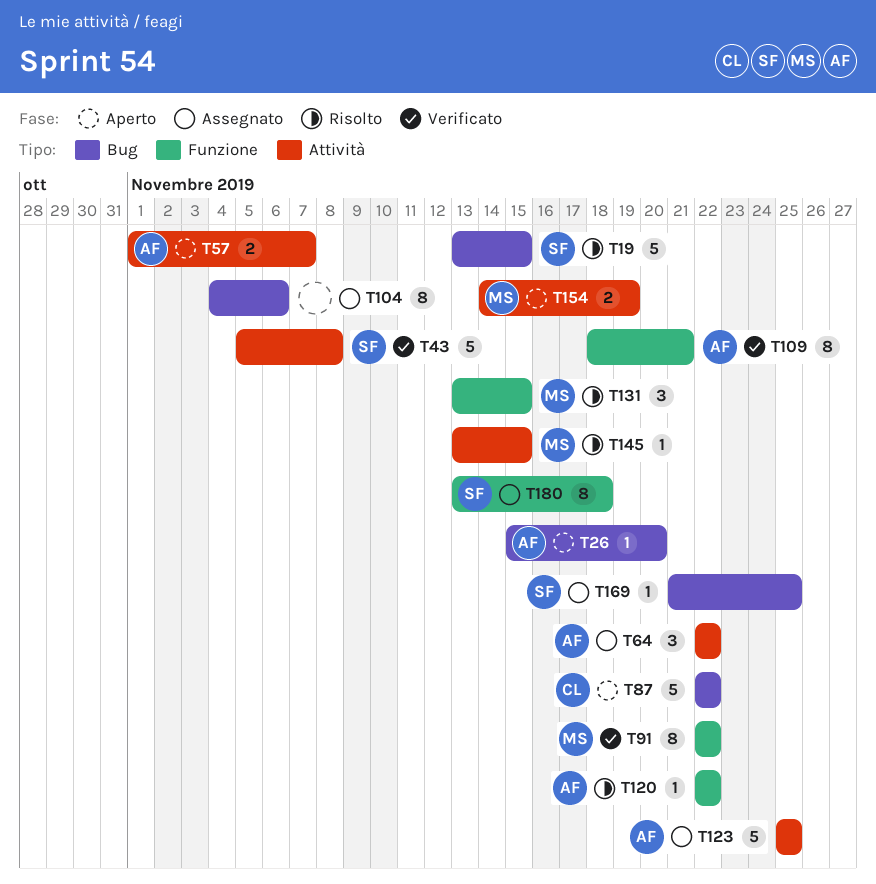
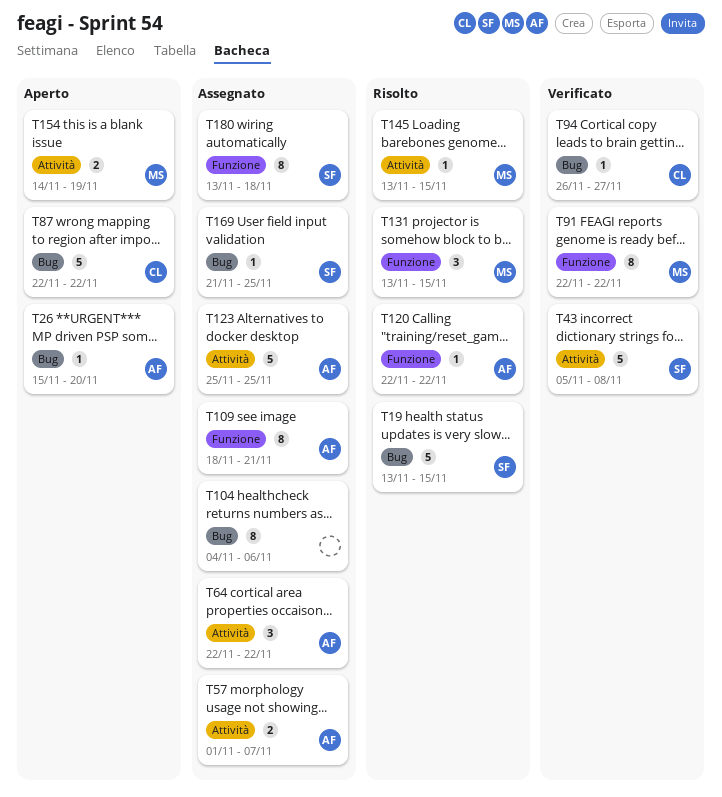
T57, status: Aperto -> Assegnato
T94: none -> present
T109, status: Verificato -> Assegnato

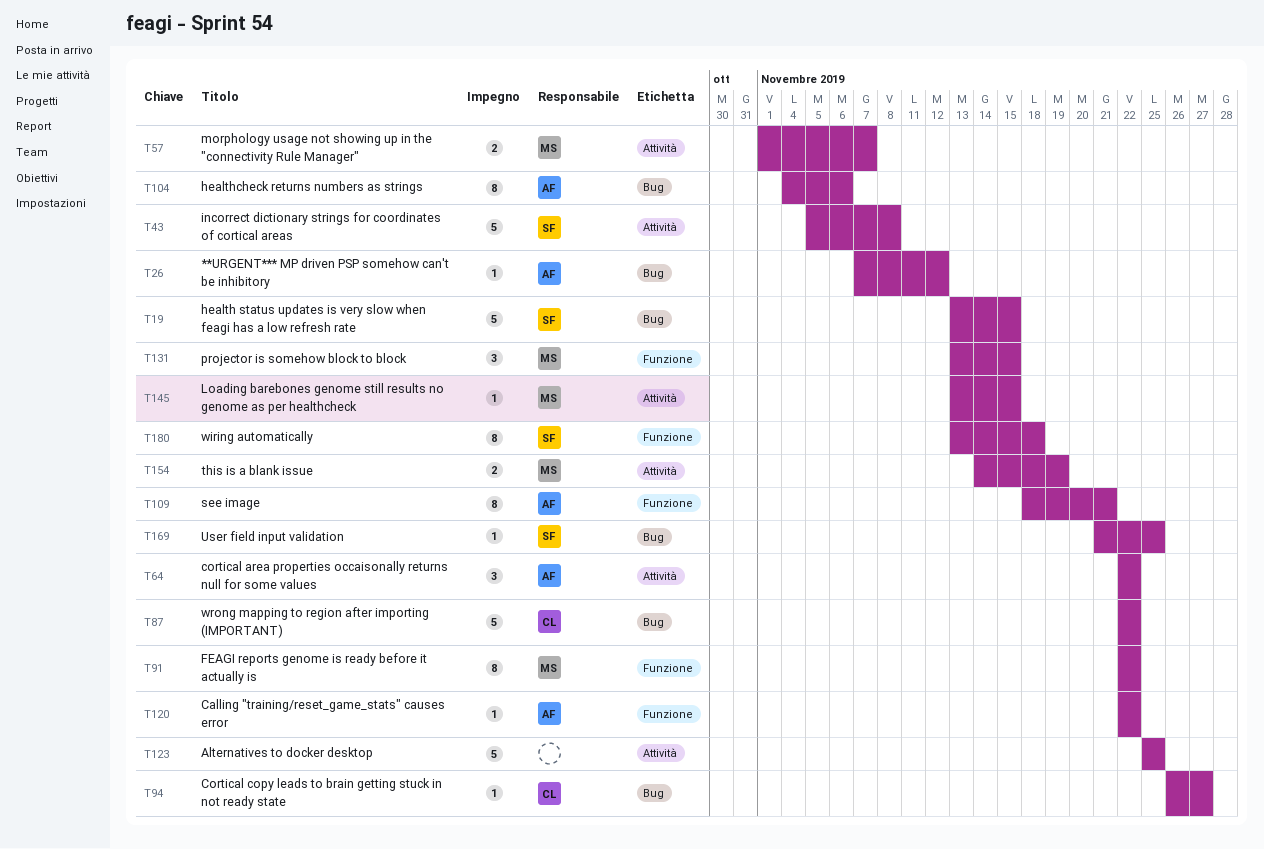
T26, start: Nov 15 -> Nov 7
T26, due: Nov 20 -> Nov 12
T57, owner: AF -> MS
T104, owner: none -> AF
T123, owner: AF -> none

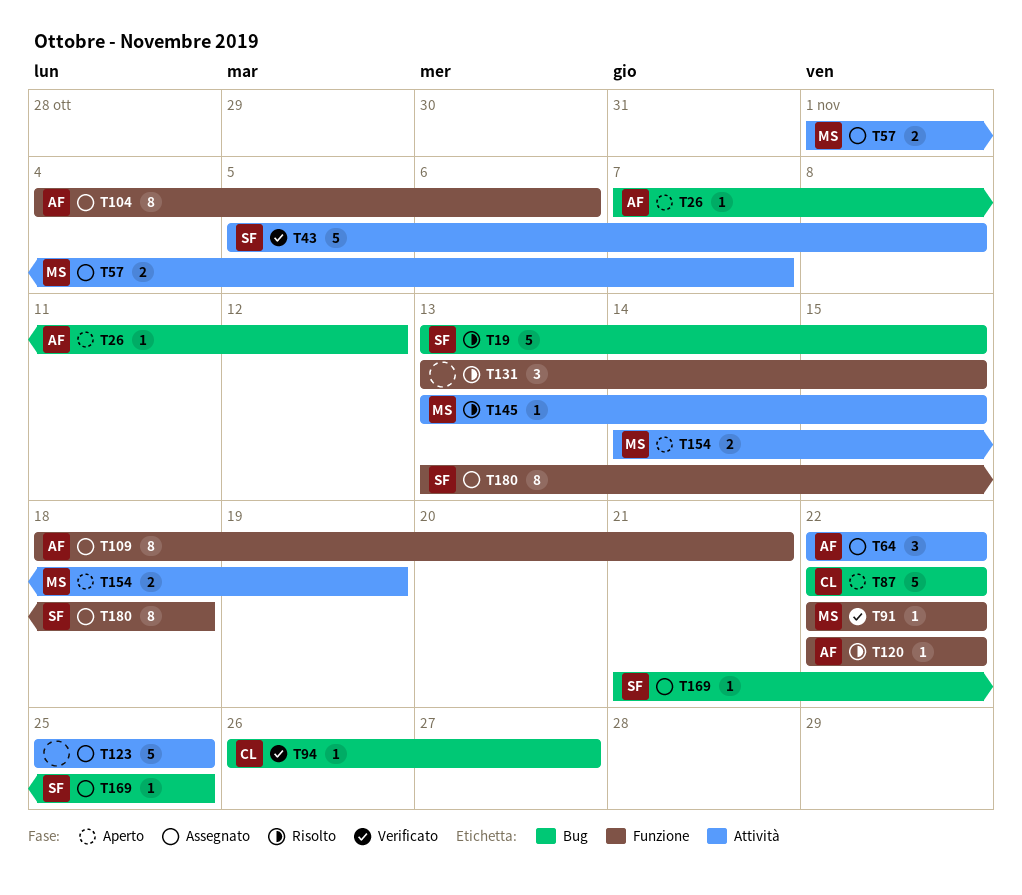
T91, estimate: 8 -> 1
T104, label: Bug -> Funzione
T131, owner: MS -> none

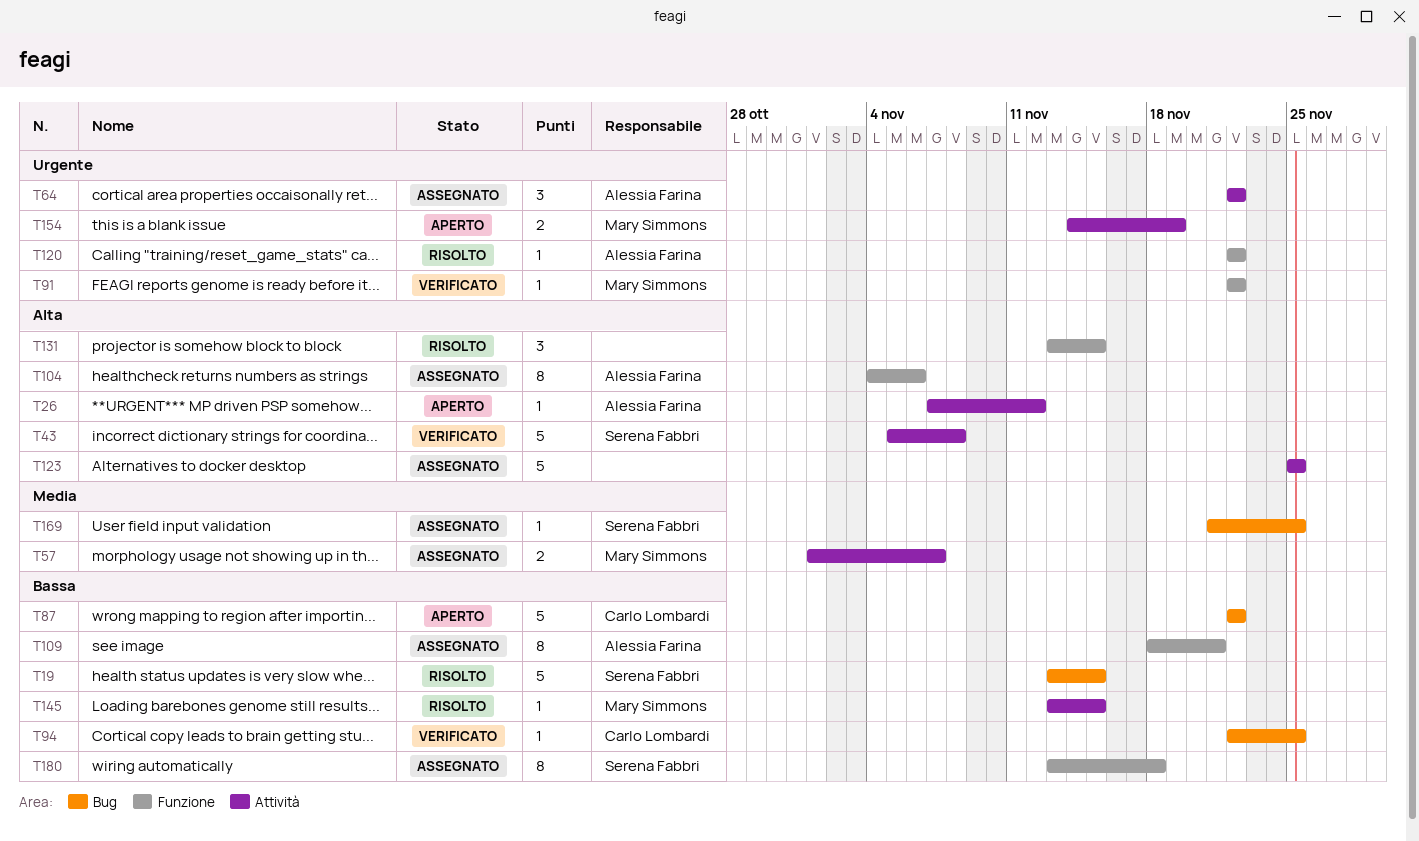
T26, label: Bug -> Attività
T94, start: Nov 26 -> Nov 22
T94, due: Nov 27 -> Nov 25

